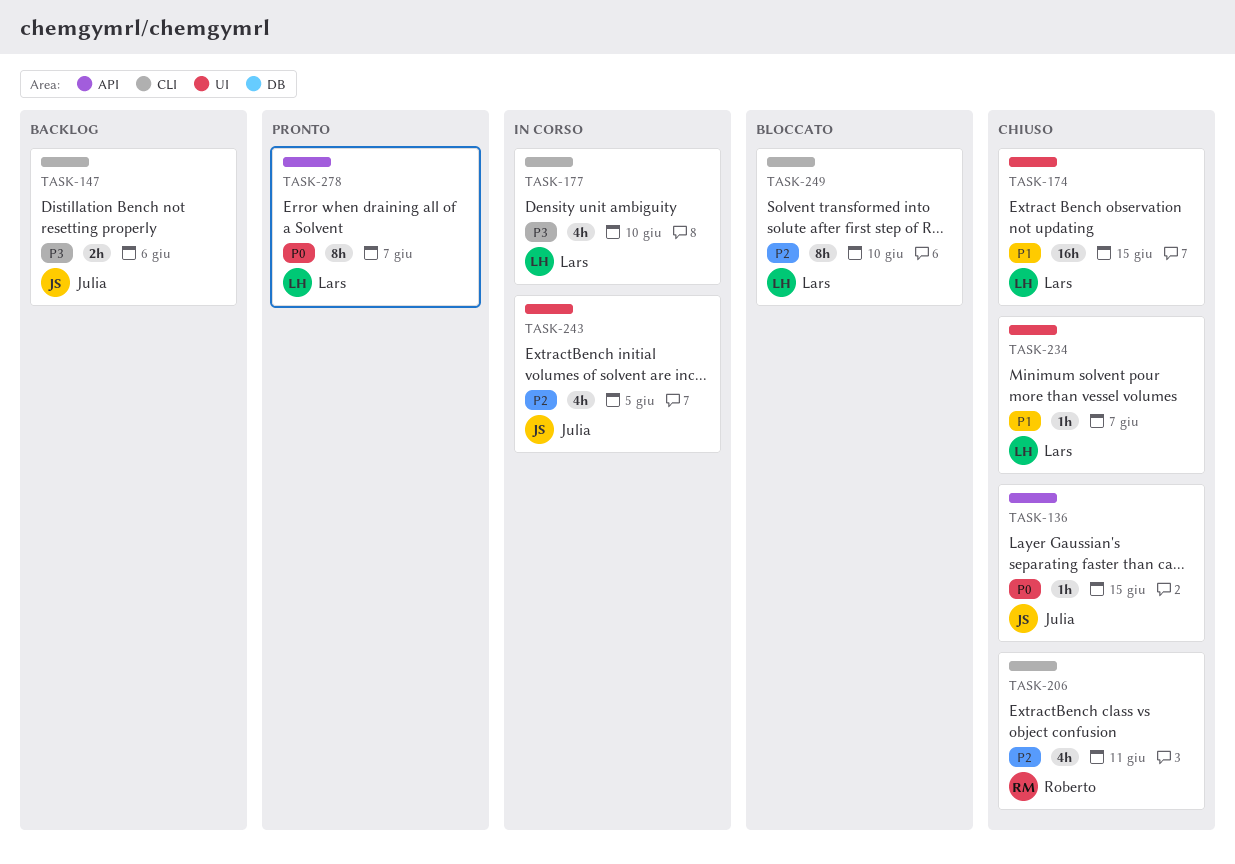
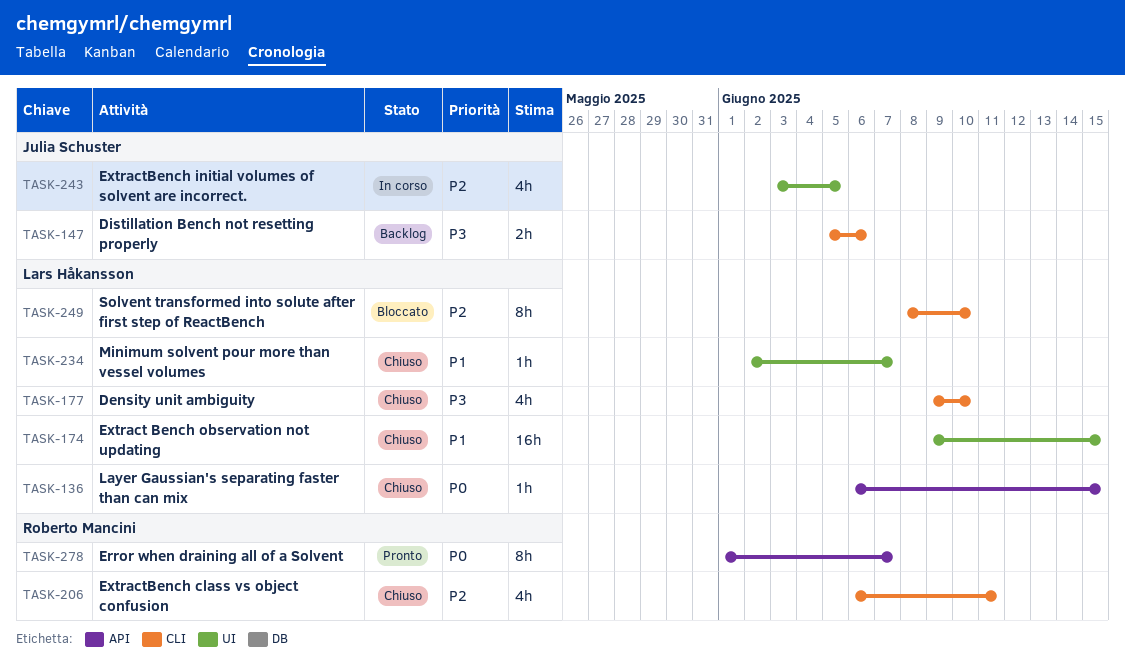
TASK-136, owner: Julia Schuster -> Lars Håkansson
TASK-177, status: In corso -> Chiuso
TASK-278, owner: Lars Håkansson -> Roberto Mancini

